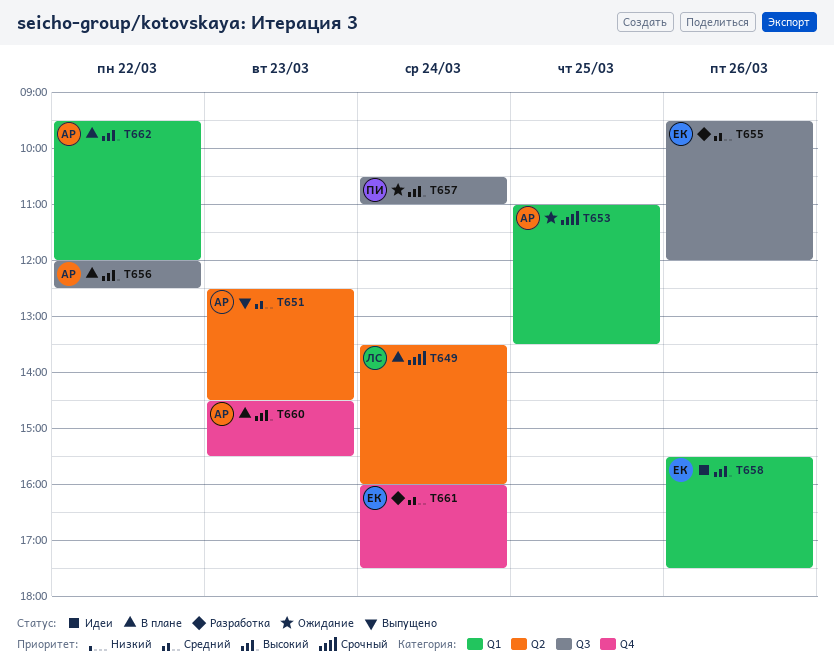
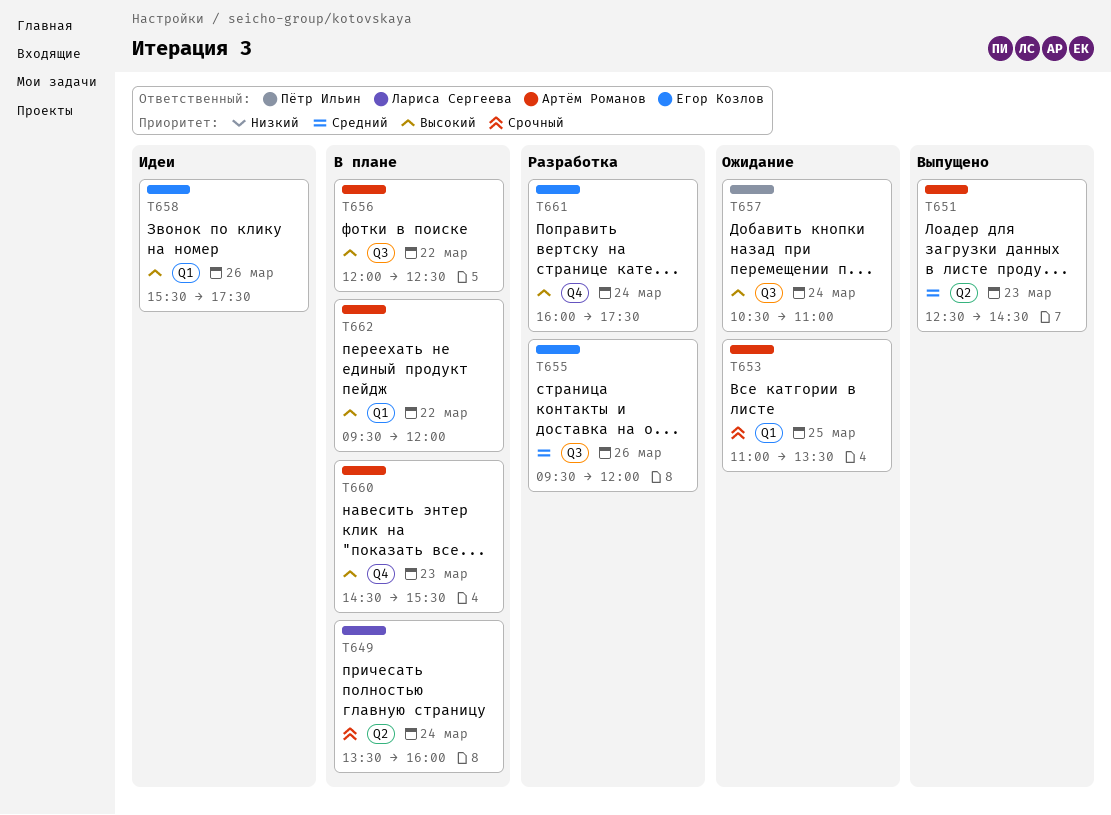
T661, priority: Средний -> Высокий

